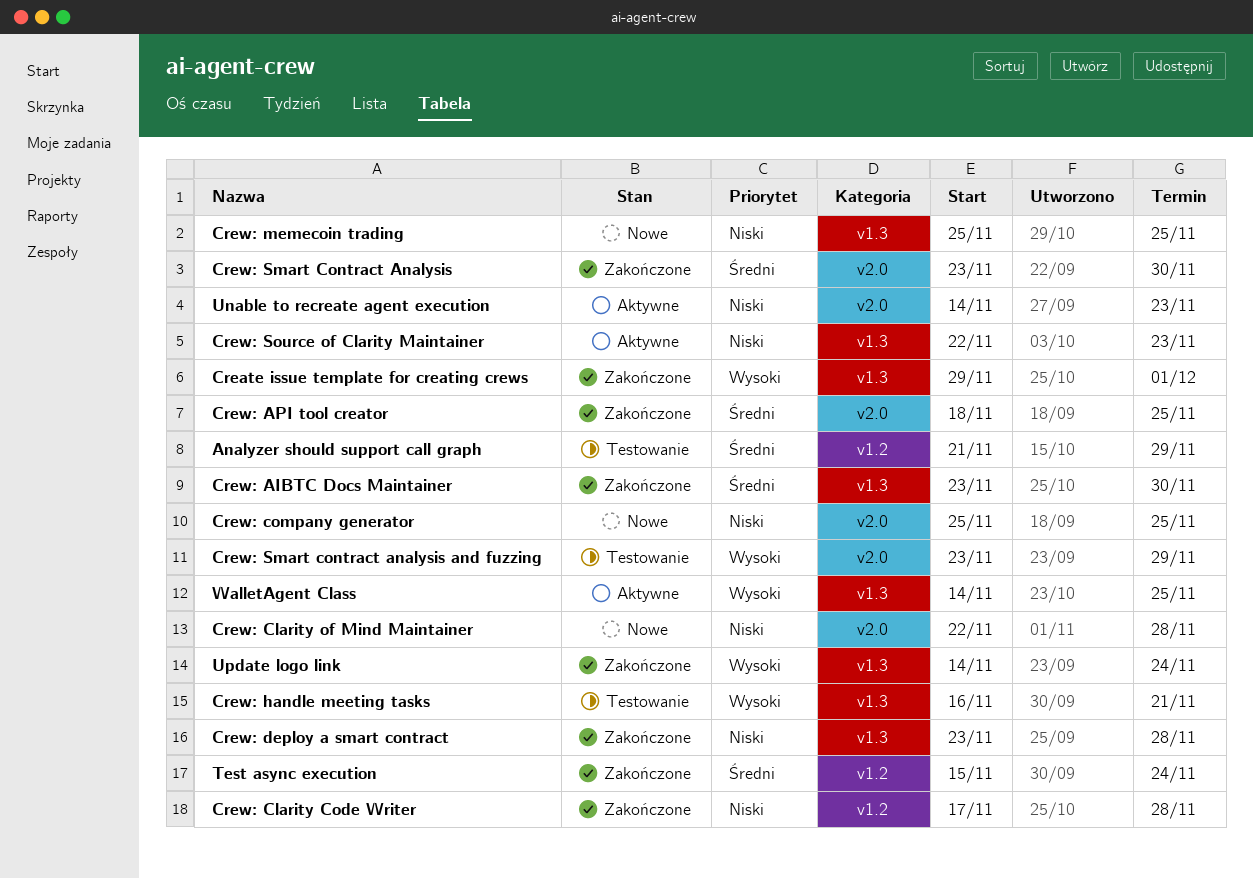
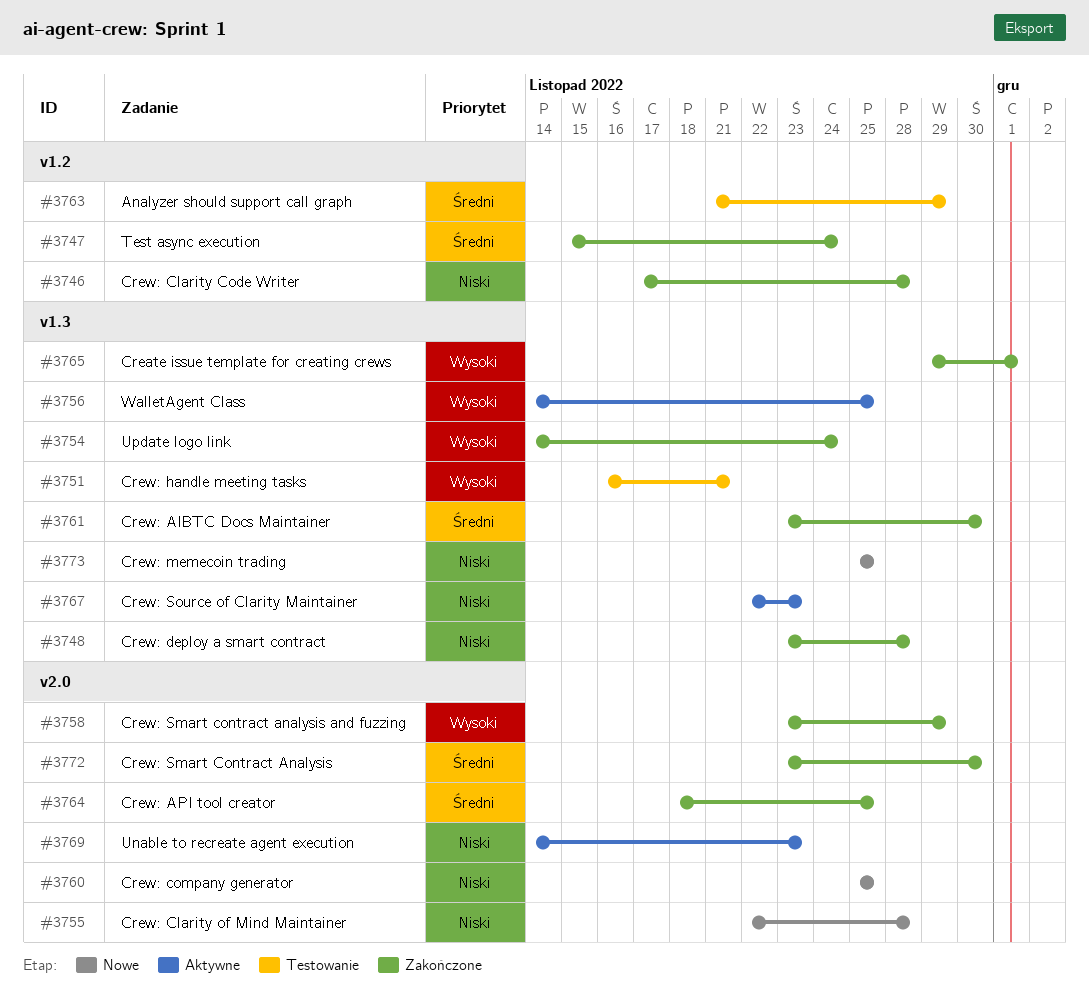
Crew: Smart contract analysis and fuzzing, status: Testowanie -> Zakończone

